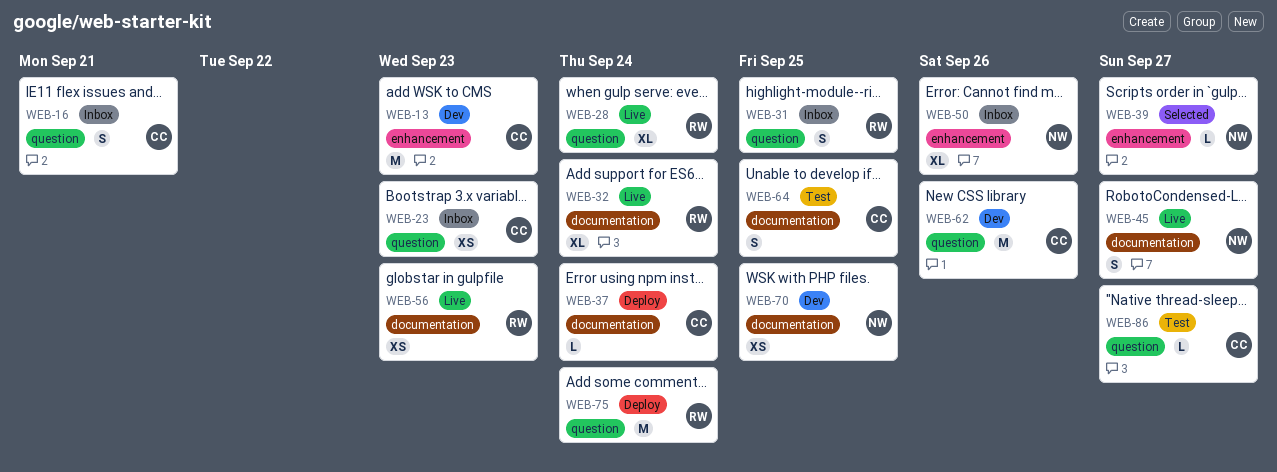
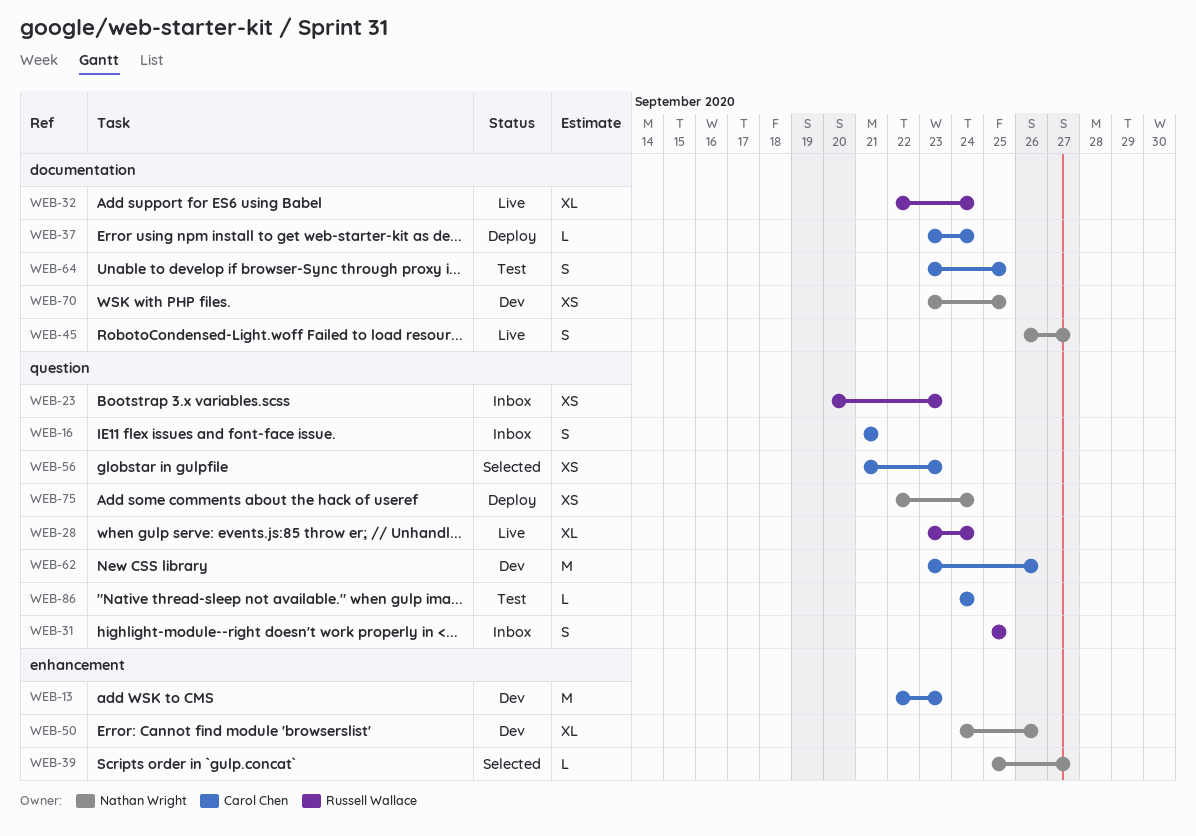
WEB-23, owner: Carol Chen -> Russell Wallace
WEB-50, status: Inbox -> Dev
WEB-56, status: Live -> Selected
WEB-56, owner: Russell Wallace -> Carol Chen
WEB-56, label: documentation -> question
WEB-75, owner: Russell Wallace -> Nathan Wright
WEB-75, estimate: M -> XS
WEB-86, due: Sep 27 -> Sep 24

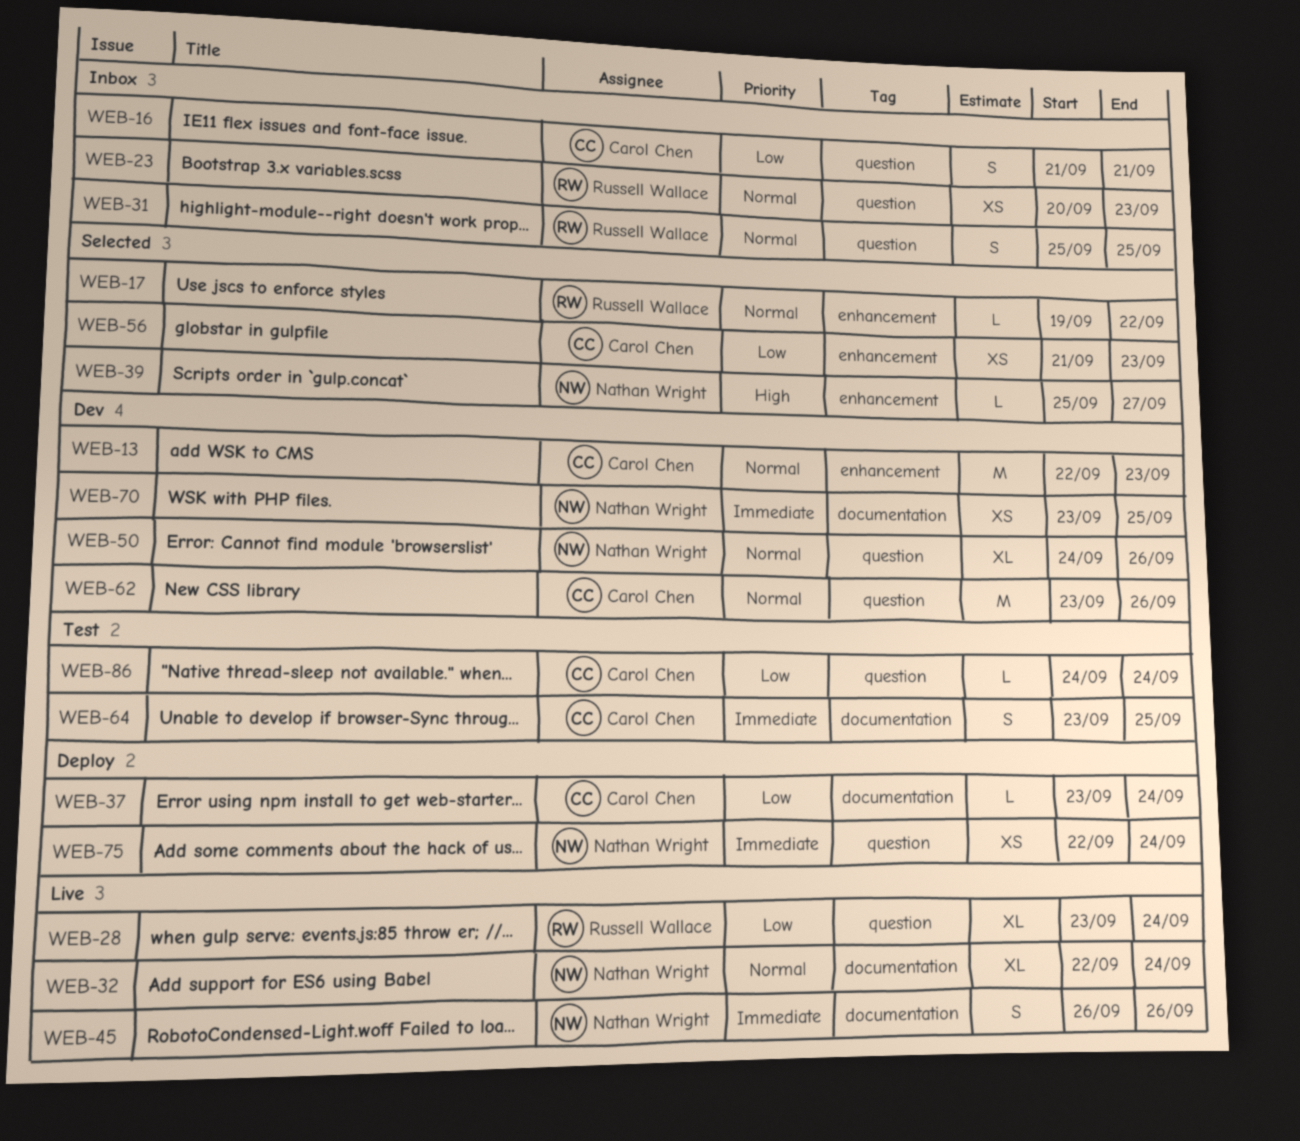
WEB-17: none -> present
WEB-32, owner: Russell Wallace -> Nathan Wright
WEB-45, due: Sep 27 -> Sep 26
WEB-50, label: enhancement -> question
WEB-56, label: question -> enhancement

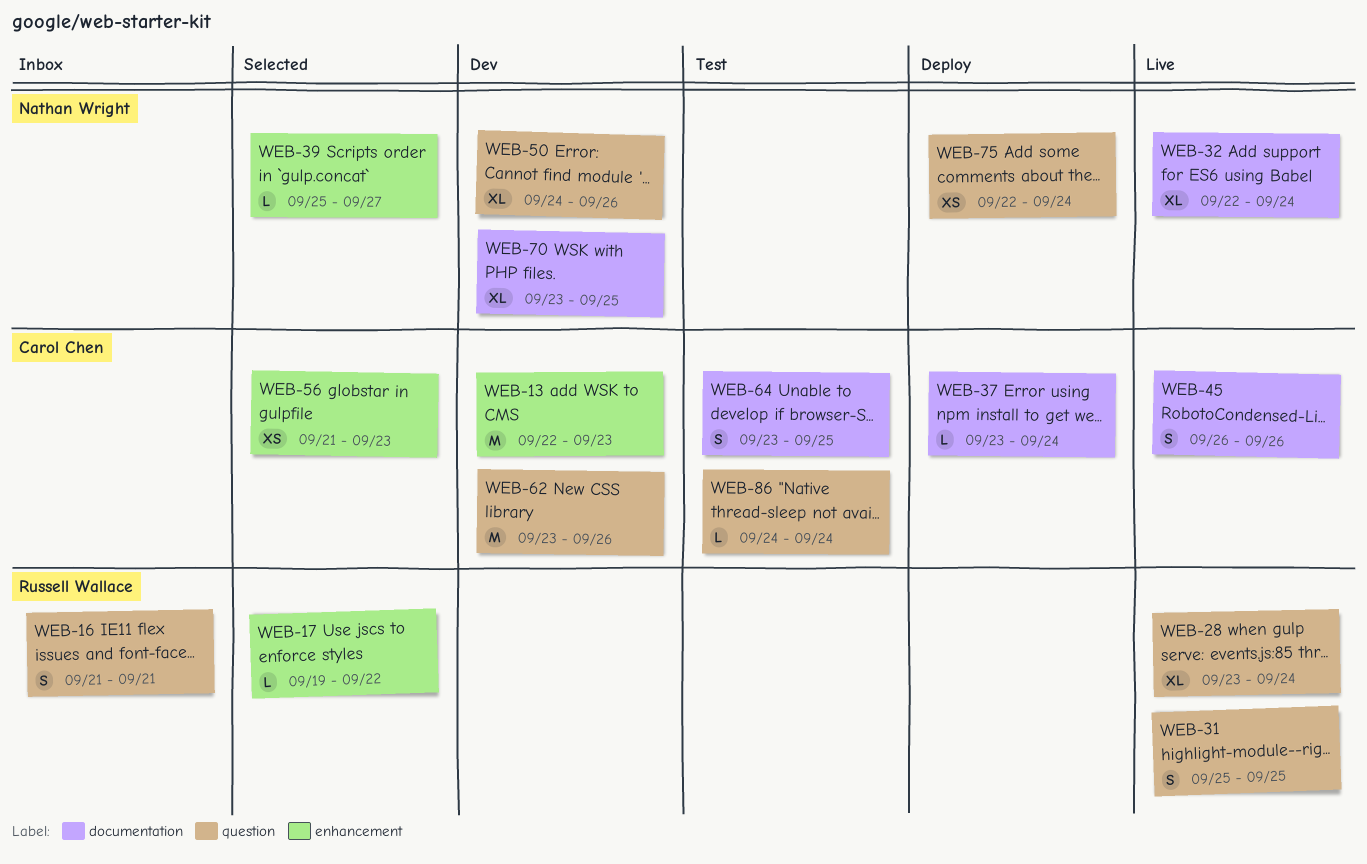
WEB-16, owner: Carol Chen -> Russell Wallace
WEB-23: present -> none
WEB-31, status: Inbox -> Live
WEB-45, owner: Nathan Wright -> Carol Chen
WEB-70, estimate: XS -> XL

